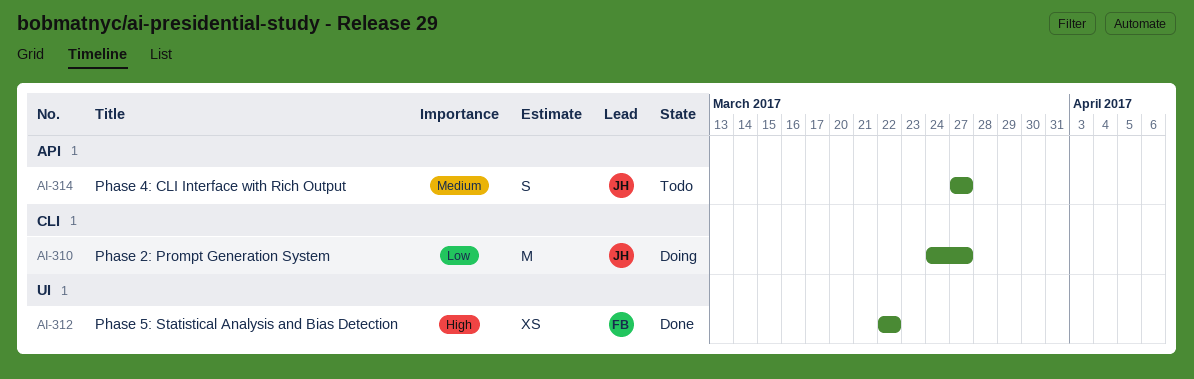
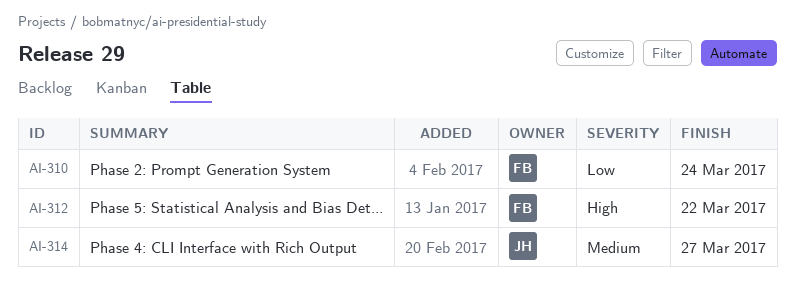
AI-310, owner: JH -> FB
AI-310, due: Mar 27 -> Mar 24

